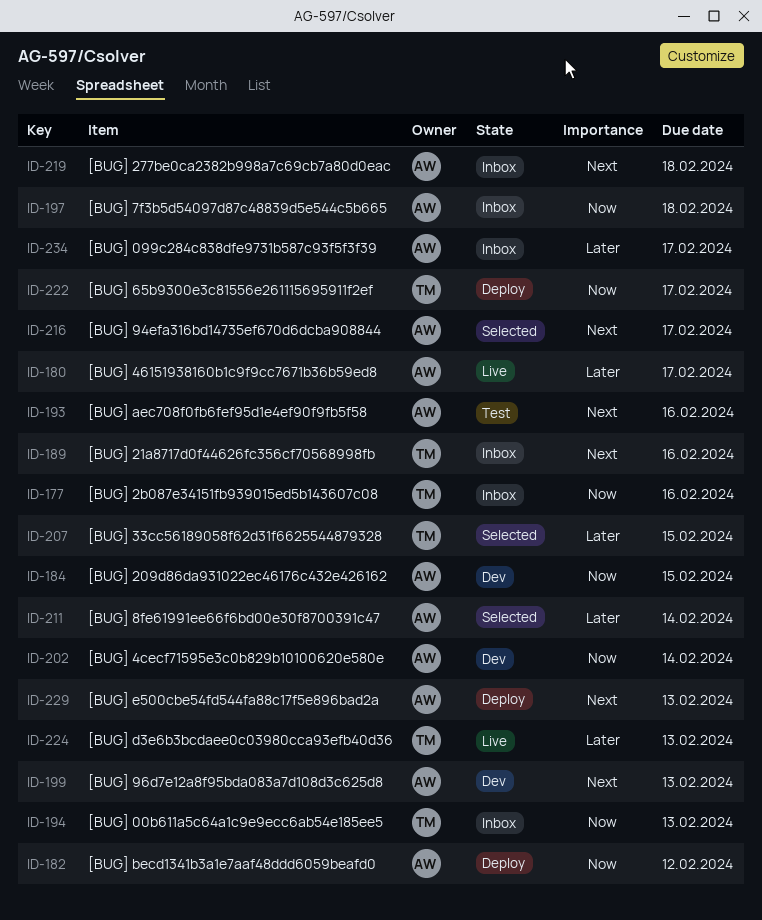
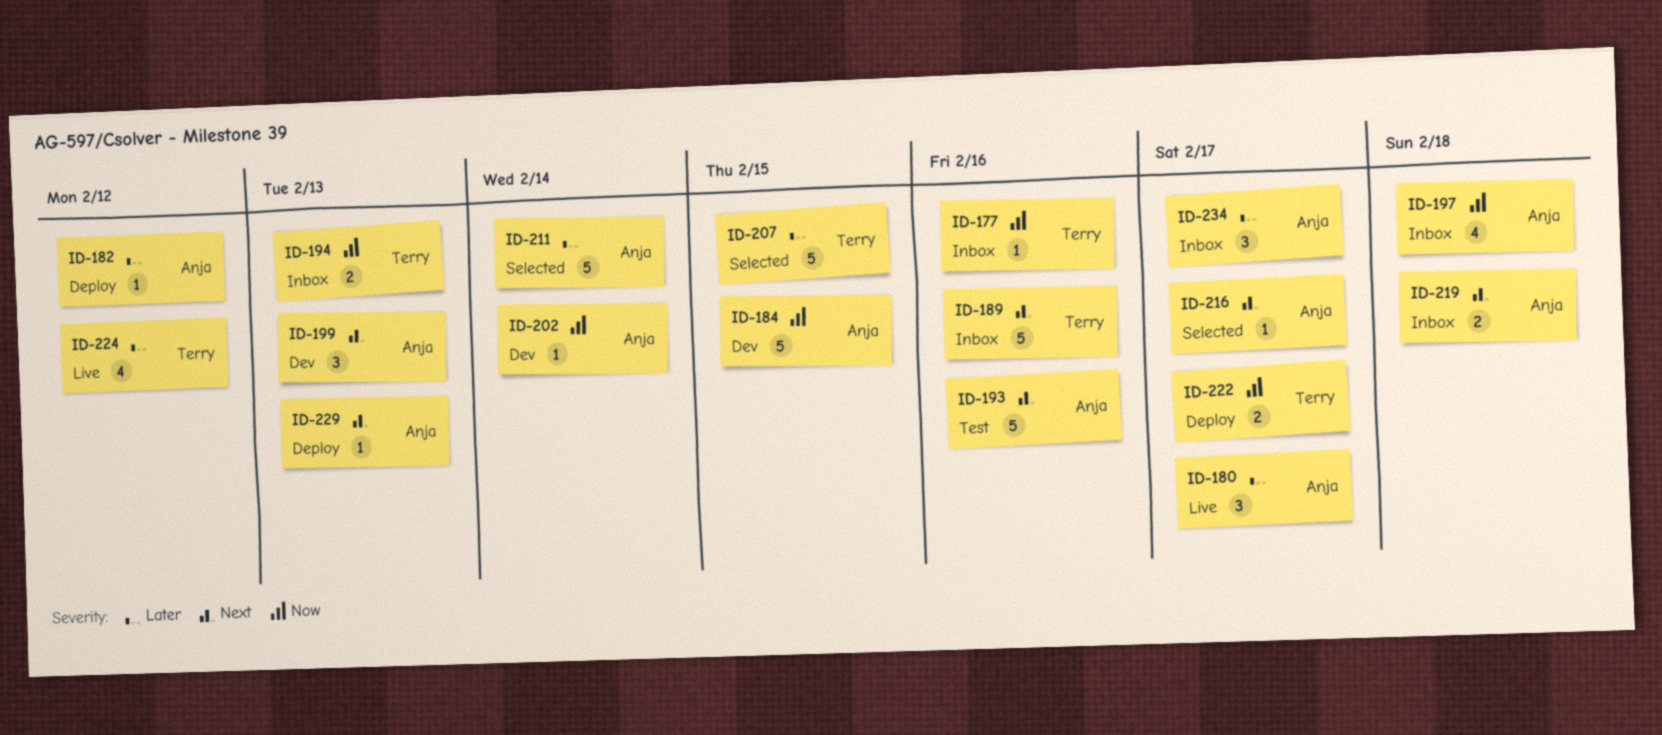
ID-182, priority: Now -> Later
ID-224, due: Feb 13 -> Feb 12

